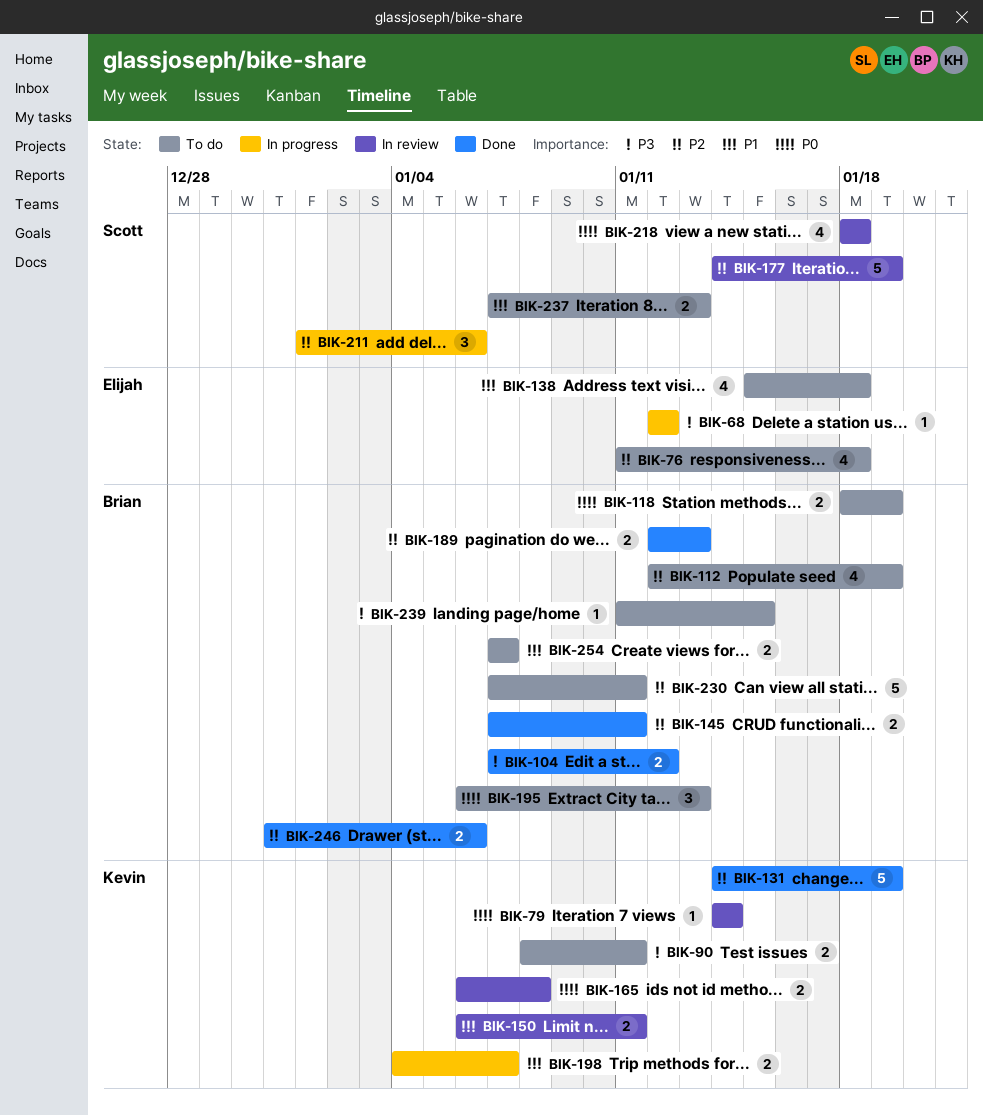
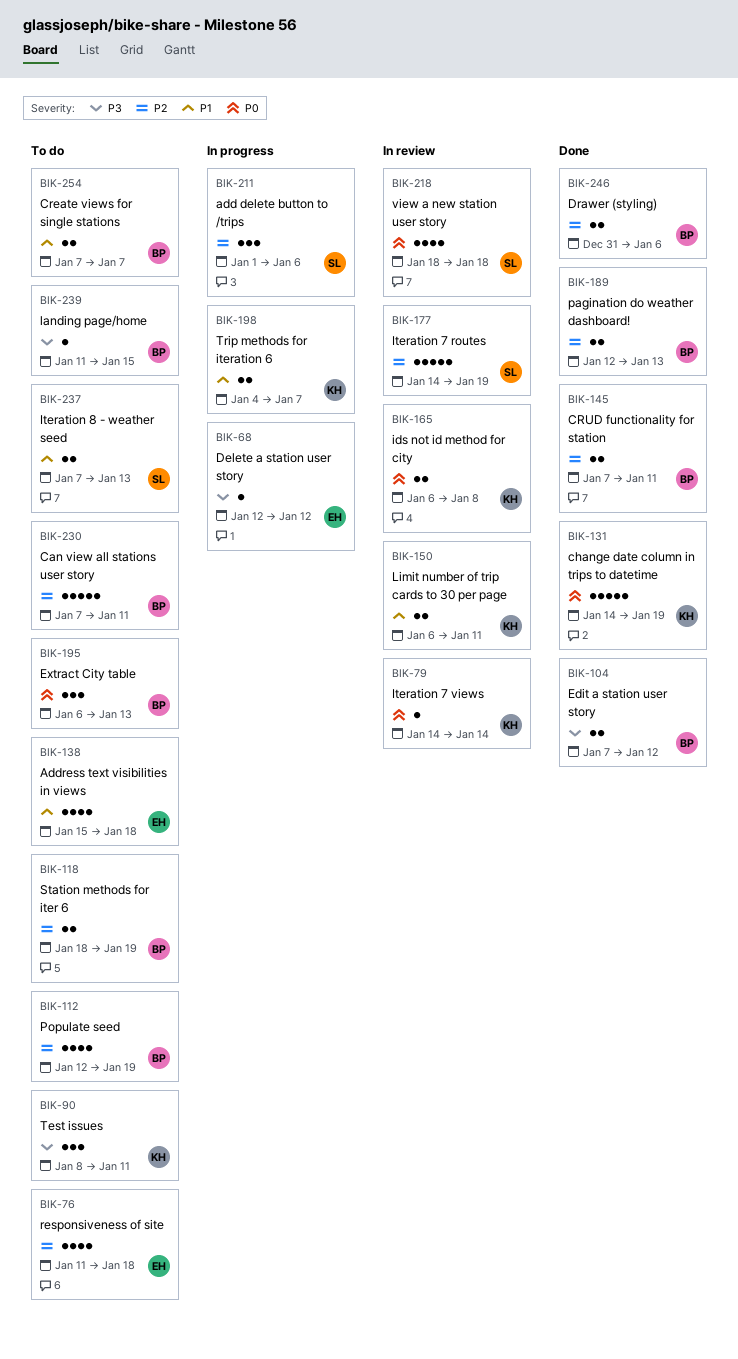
BIK-90, estimate: 2 -> 3
BIK-118, priority: P0 -> P2
BIK-131, priority: P2 -> P0

